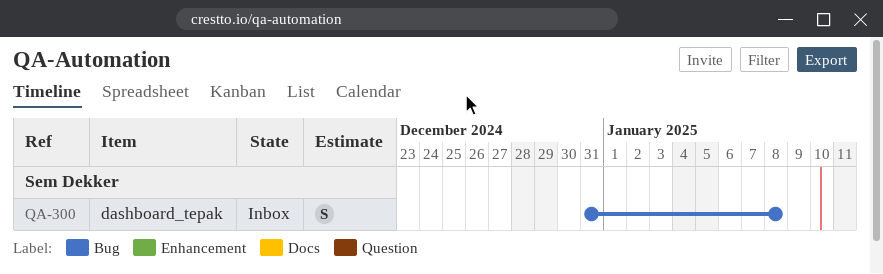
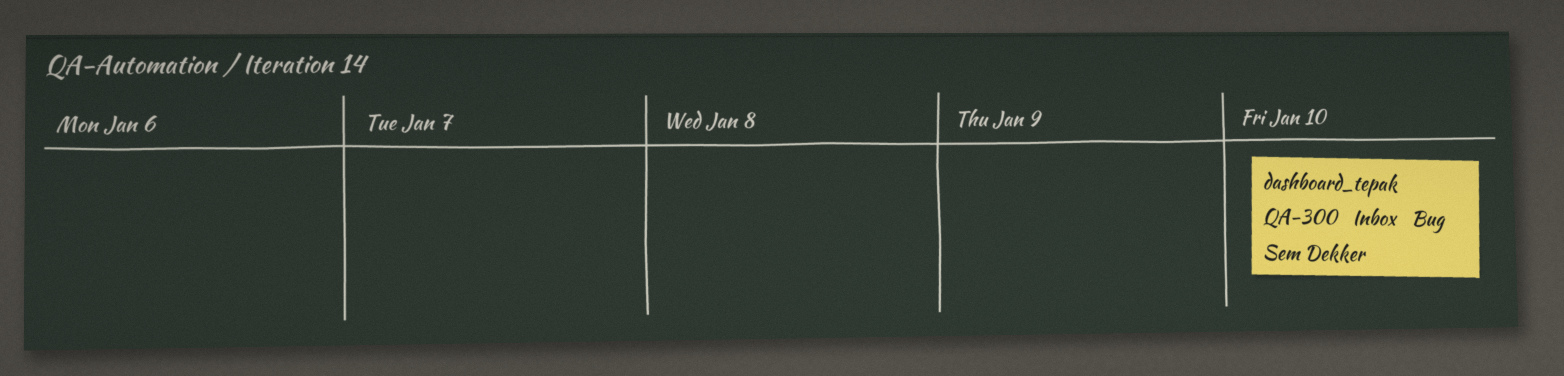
QA-300, due: Jan 8 -> Jan 10

